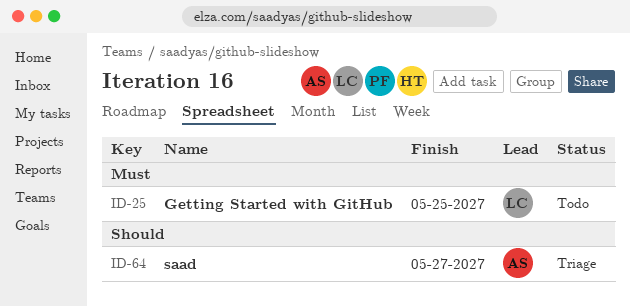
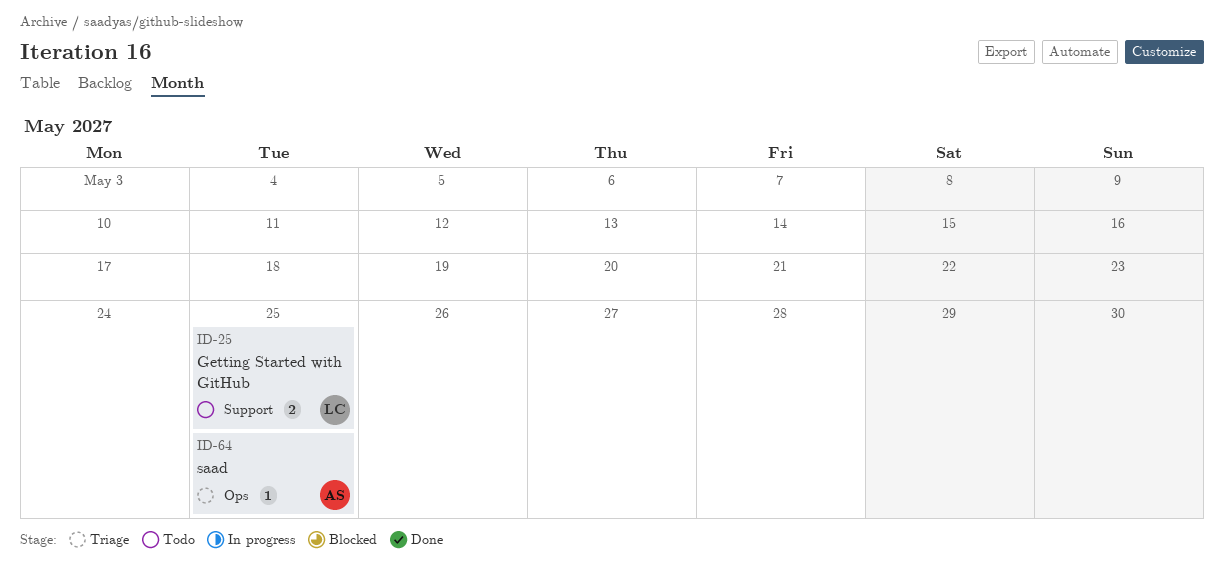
ID-64, due: May 27 -> May 25

